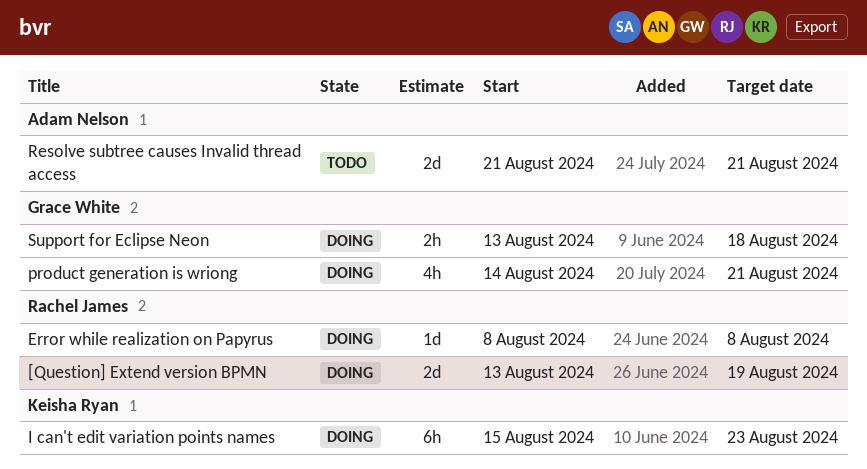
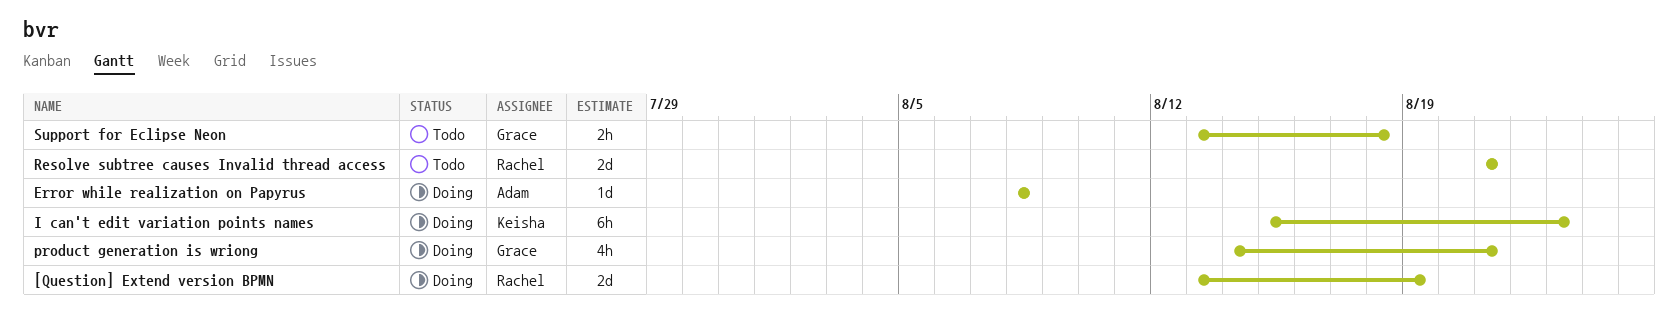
Error while realization on Papyrus, owner: Rachel James -> Adam Nelson
Resolve subtree causes Invalid thread access, owner: Adam Nelson -> Rachel James
Support for Eclipse Neon, status: Doing -> Todo

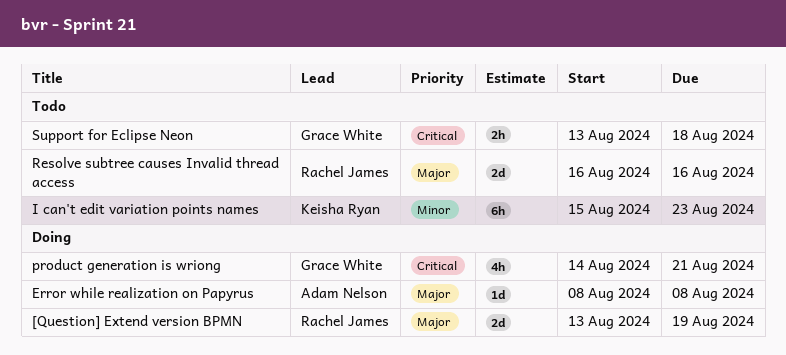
I can't edit variation points names, status: Doing -> Todo
Resolve subtree causes Invalid thread access, start: Aug 21 -> Aug 16
Resolve subtree causes Invalid thread access, due: Aug 21 -> Aug 16

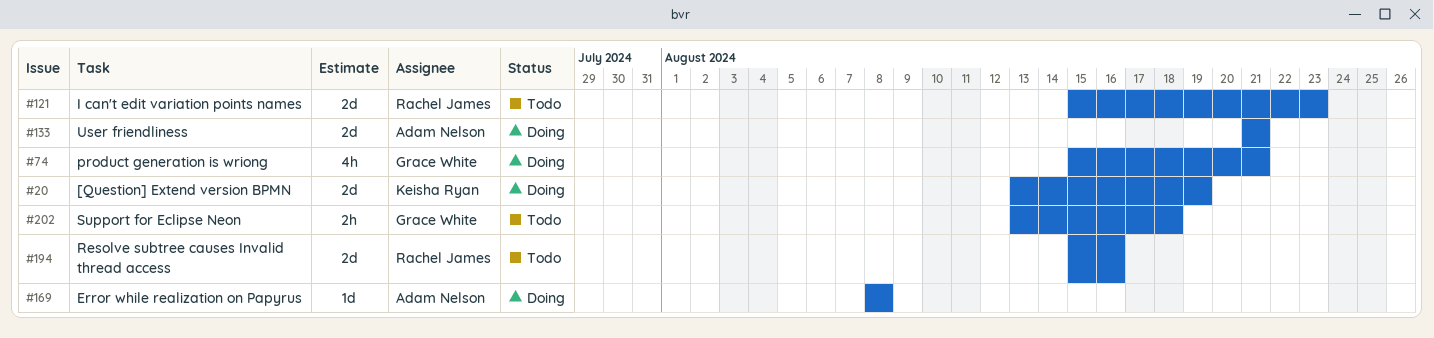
[Question] Extend version BPMN, owner: Rachel James -> Keisha Ryan
I can't edit variation points names, owner: Keisha Ryan -> Rachel James
I can't edit variation points names, estimate: 6h -> 2d
product generation is wriong, start: Aug 14 -> Aug 15
Resolve subtree causes Invalid thread access, start: Aug 16 -> Aug 15
User friendliness: none -> present

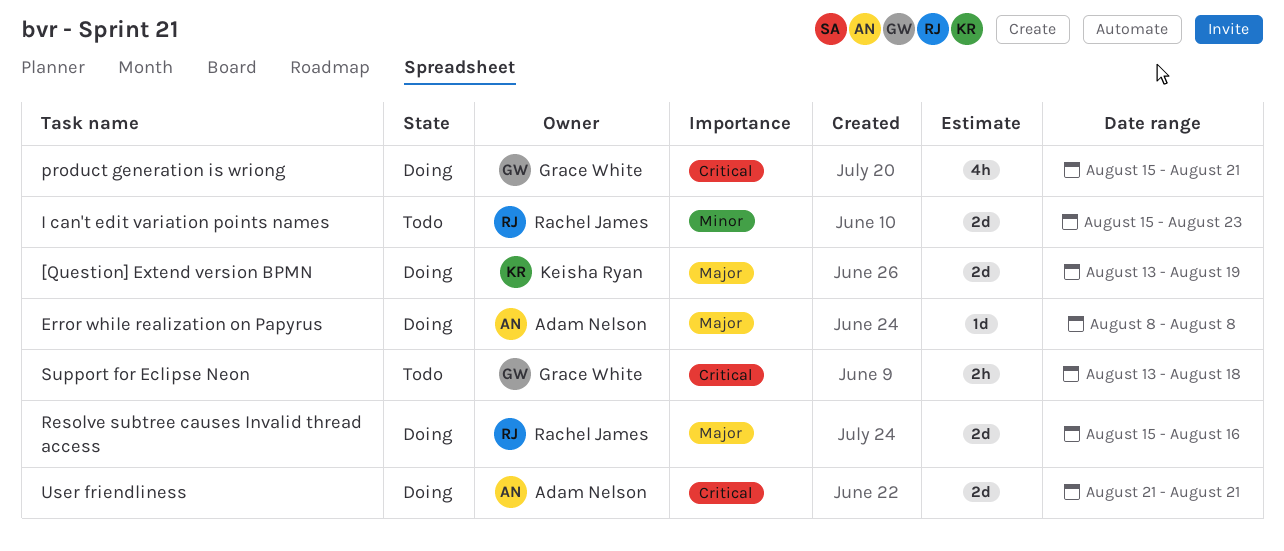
Resolve subtree causes Invalid thread access, status: Todo -> Doing

